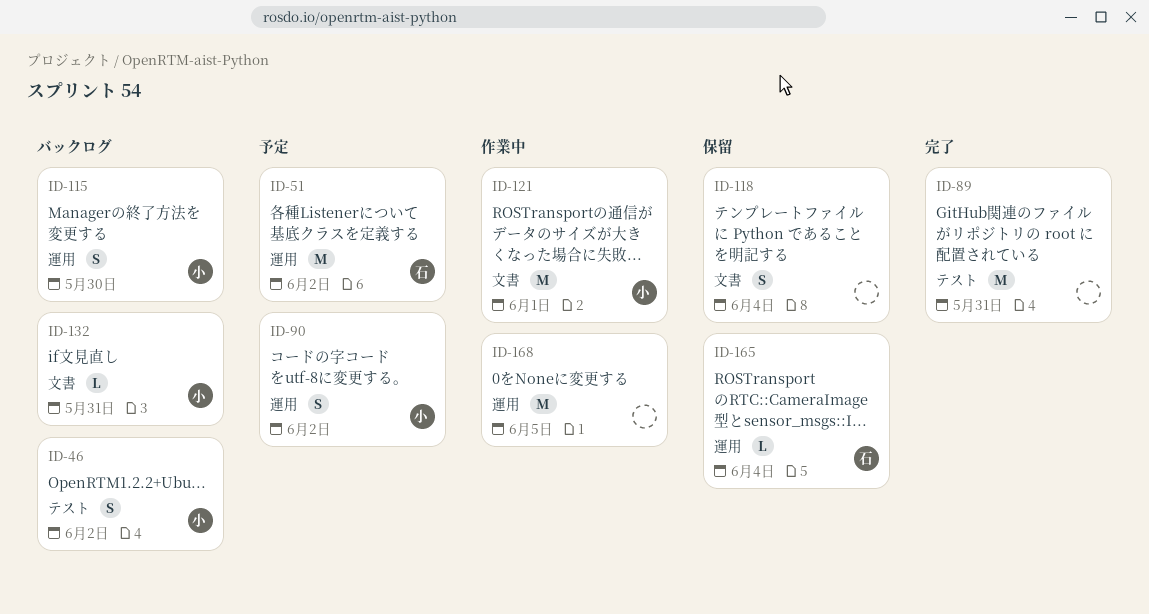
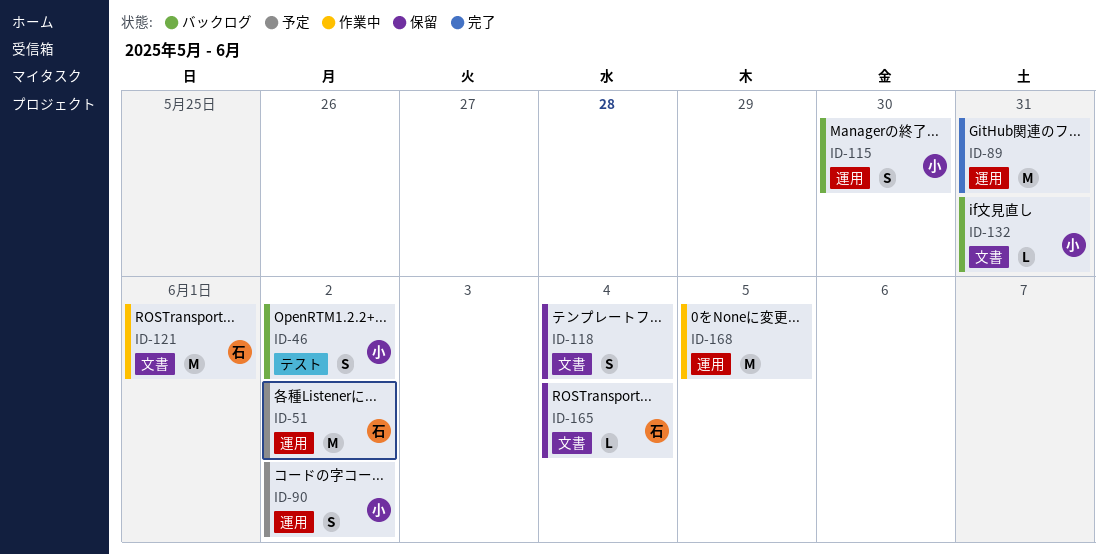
ID-89, label: テスト -> 運用
ID-121, owner: 小 -> 石
ID-165, label: 運用 -> 文書

